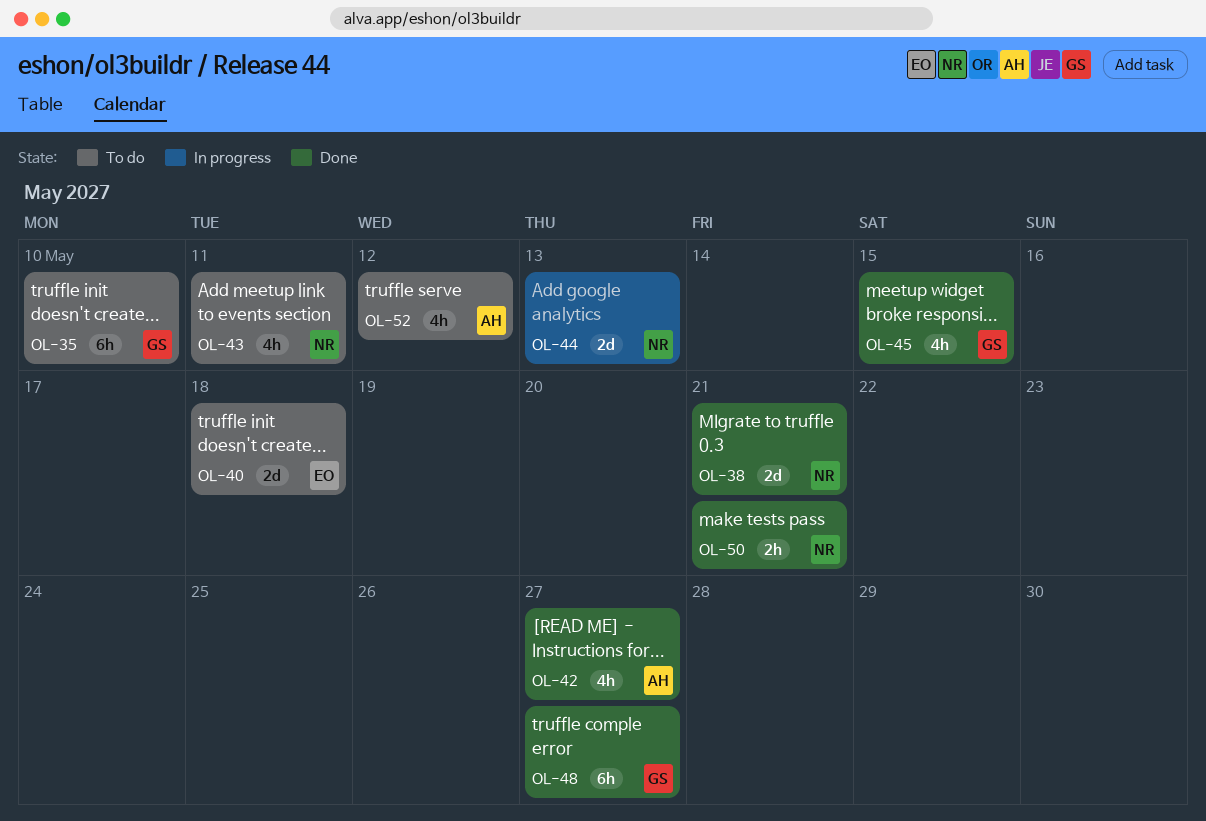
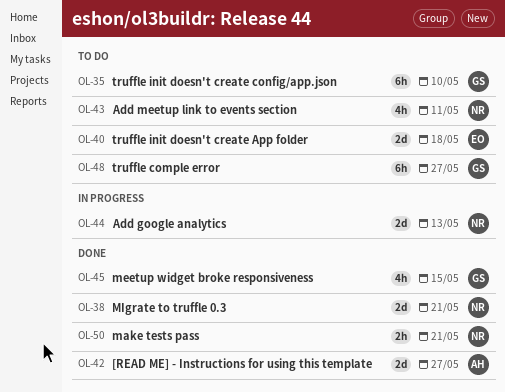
OL-42, estimate: 4h -> 2d
OL-48, status: Done -> To do
OL-52: present -> none

